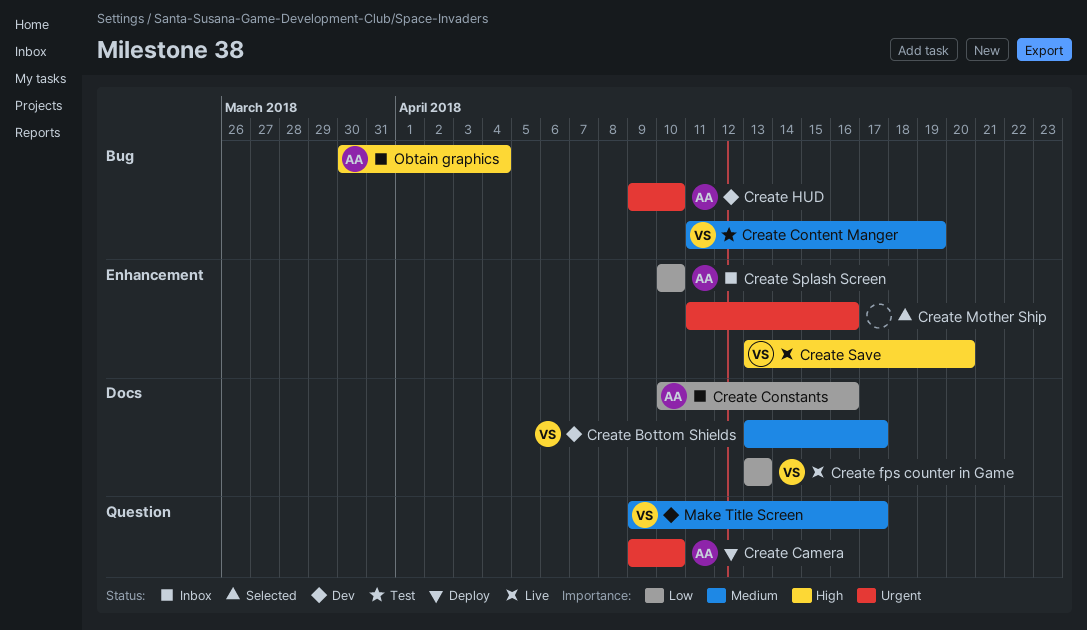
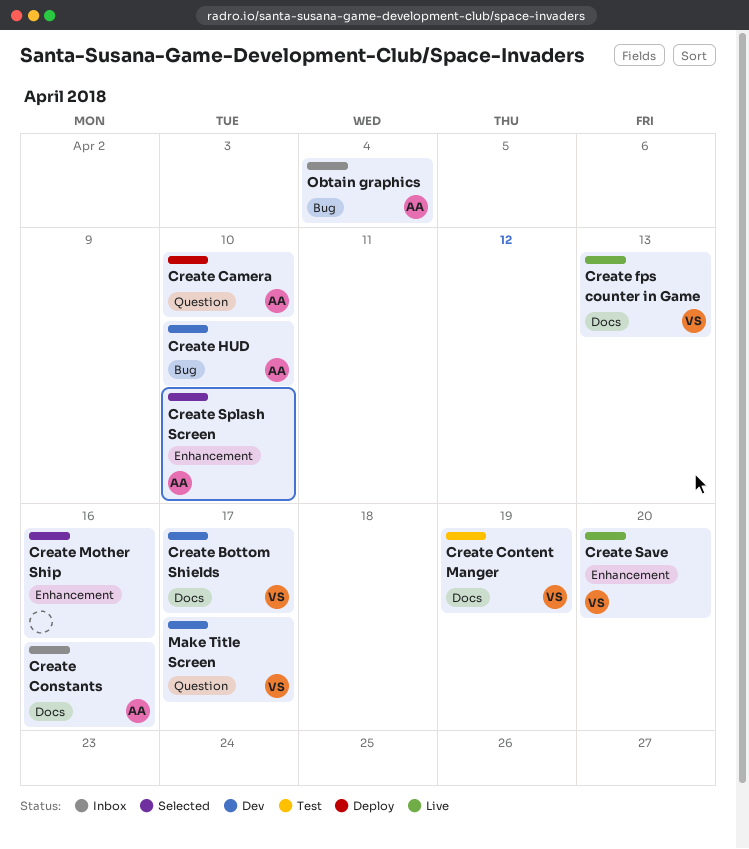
Create Content Manger, label: Bug -> Docs
Create Splash Screen, status: Inbox -> Selected

